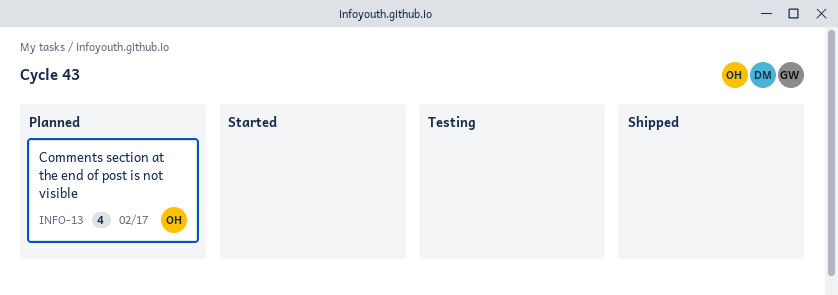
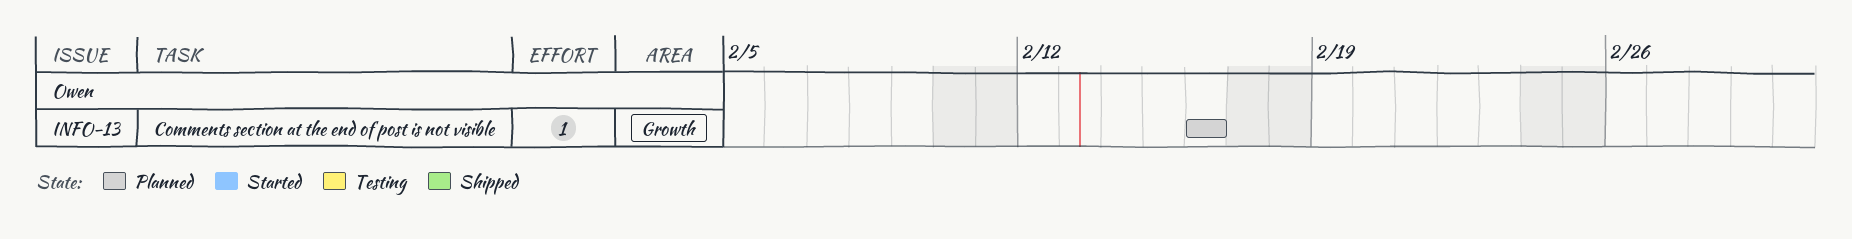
INFO-13, estimate: 4 -> 1
INFO-13, due: Feb 17 -> Feb 16

